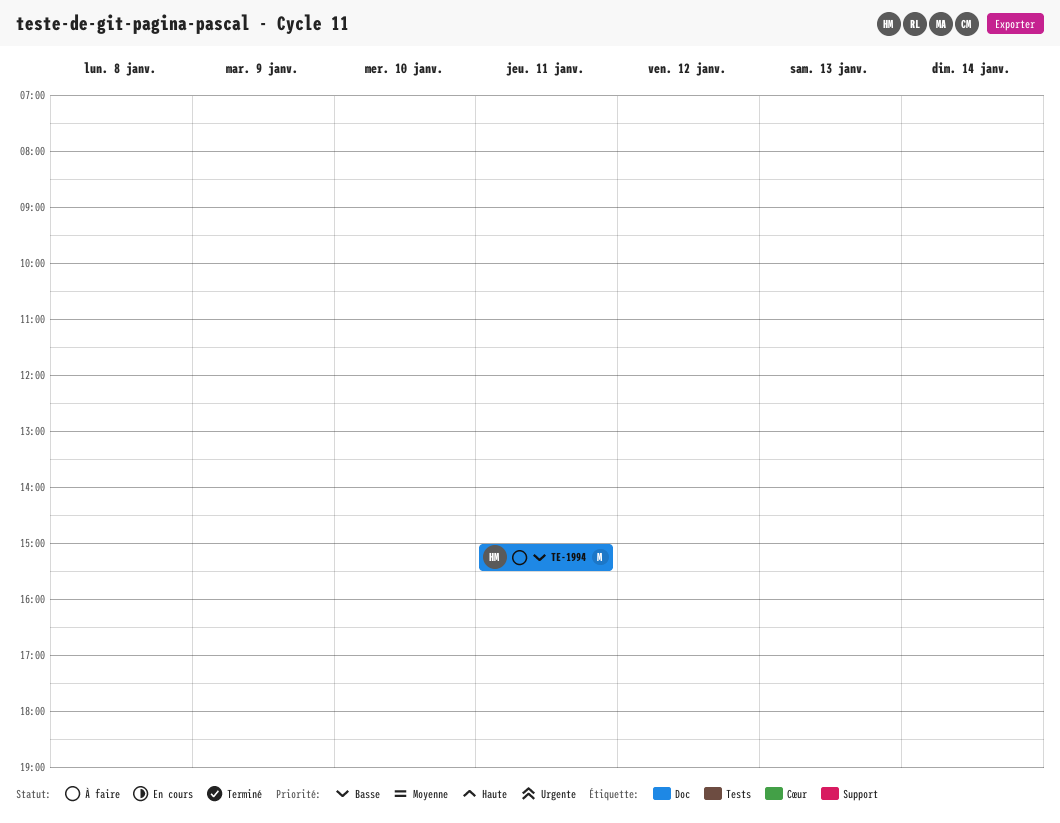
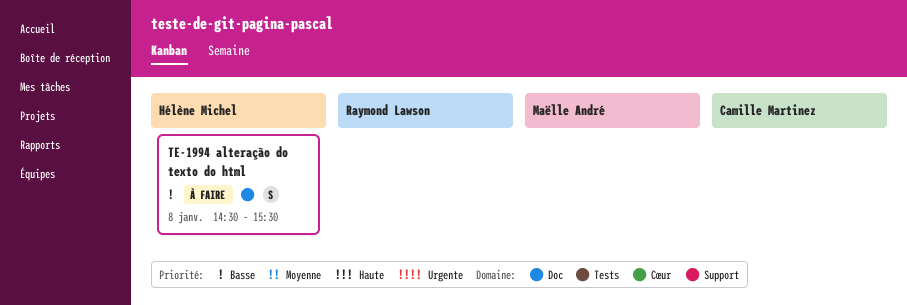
TE-1994, estimate: M -> S
TE-1994, day: Jan 11 -> Jan 8
TE-1994, begins: 15:00 -> 14:30

